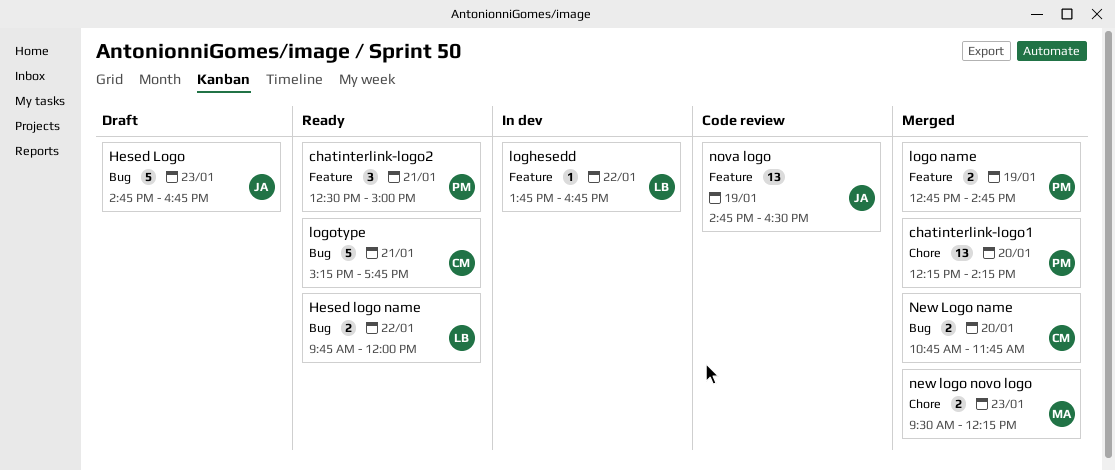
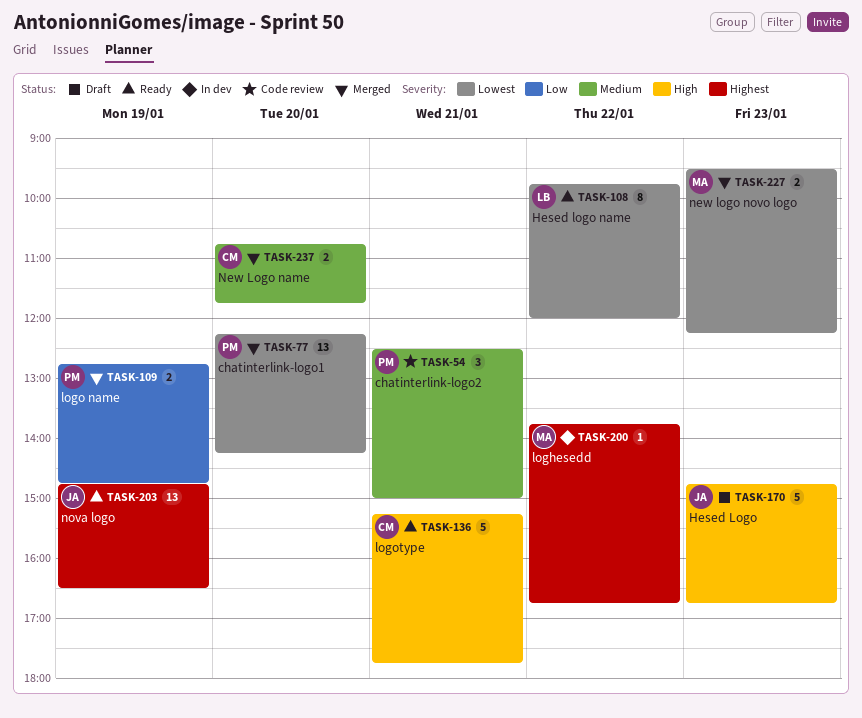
chatinterlink-logo2, status: Ready -> Code review
Hesed logo name, estimate: 2 -> 8
loghesedd, owner: LB -> MA
nova logo, status: Code review -> Ready

